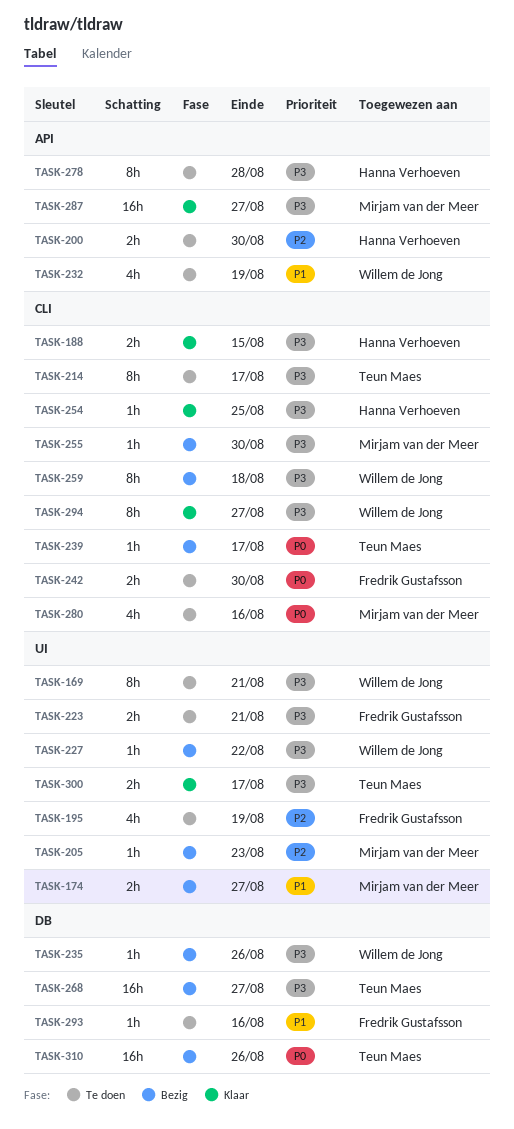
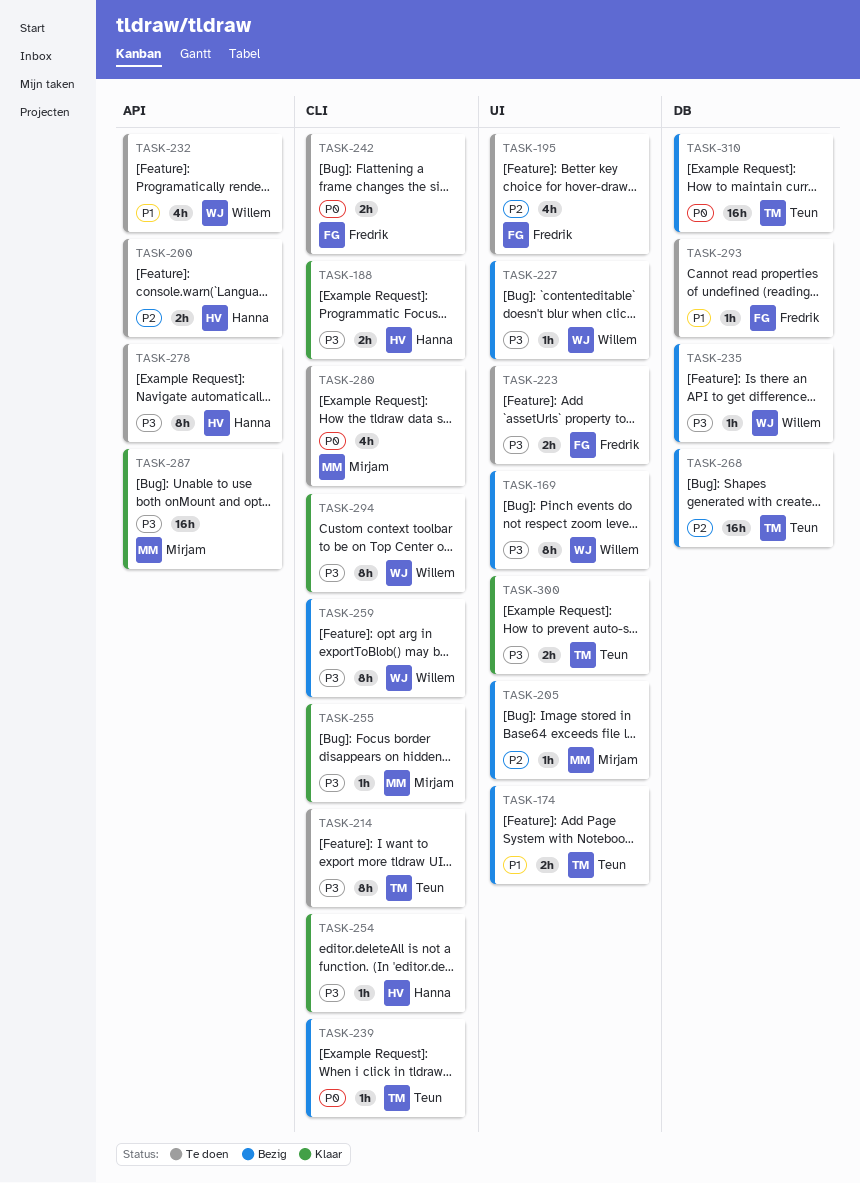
TASK-169, status: Te doen -> Bezig
TASK-174, owner: Mirjam van der Meer -> Teun Maes
TASK-255, status: Bezig -> Klaar
TASK-268, priority: P3 -> P2

